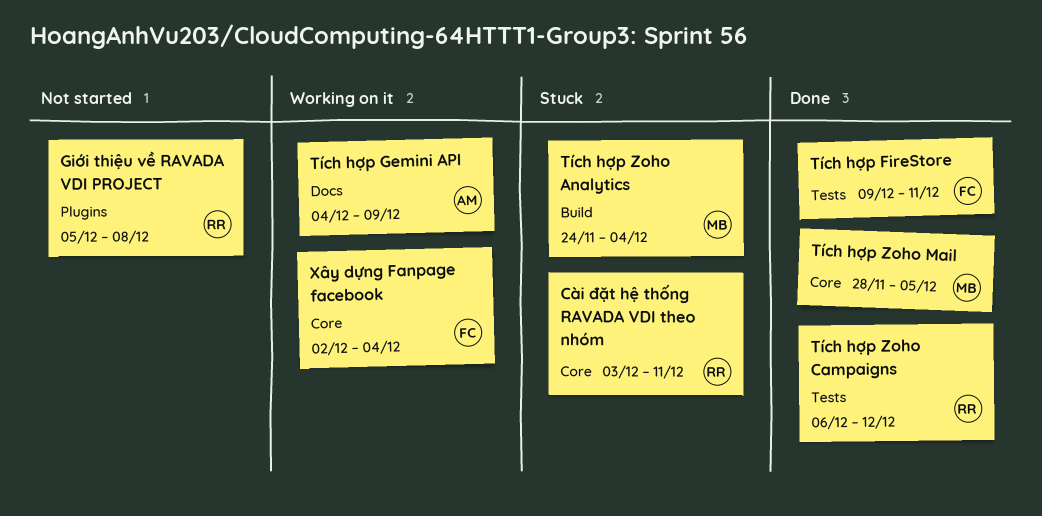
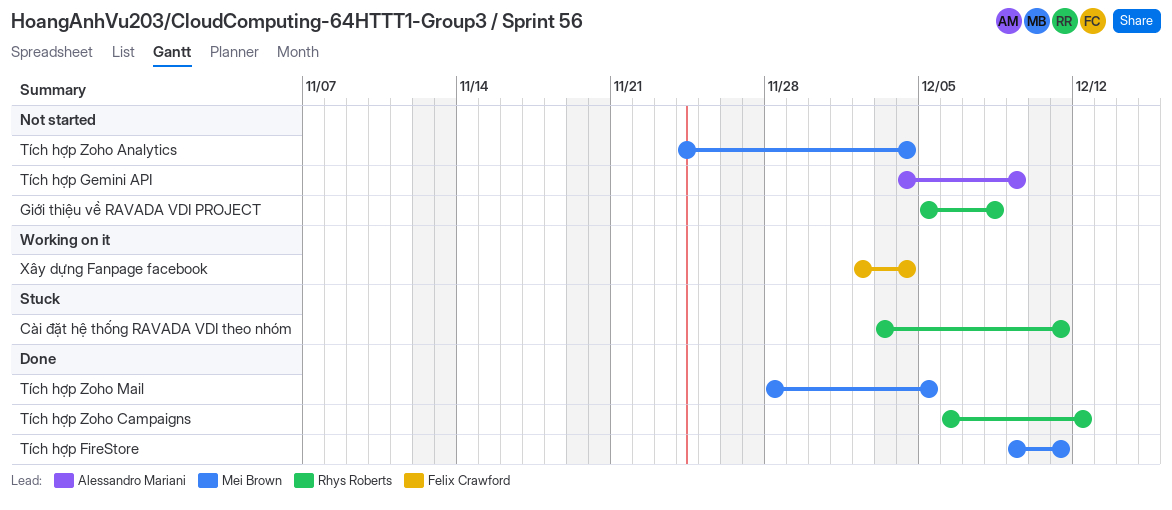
Tích hợp FireStore, owner: Felix Crawford -> Mei Brown
Tích hợp Gemini API, status: Working on it -> Not started
Tích hợp Zoho Analytics, status: Stuck -> Not started

